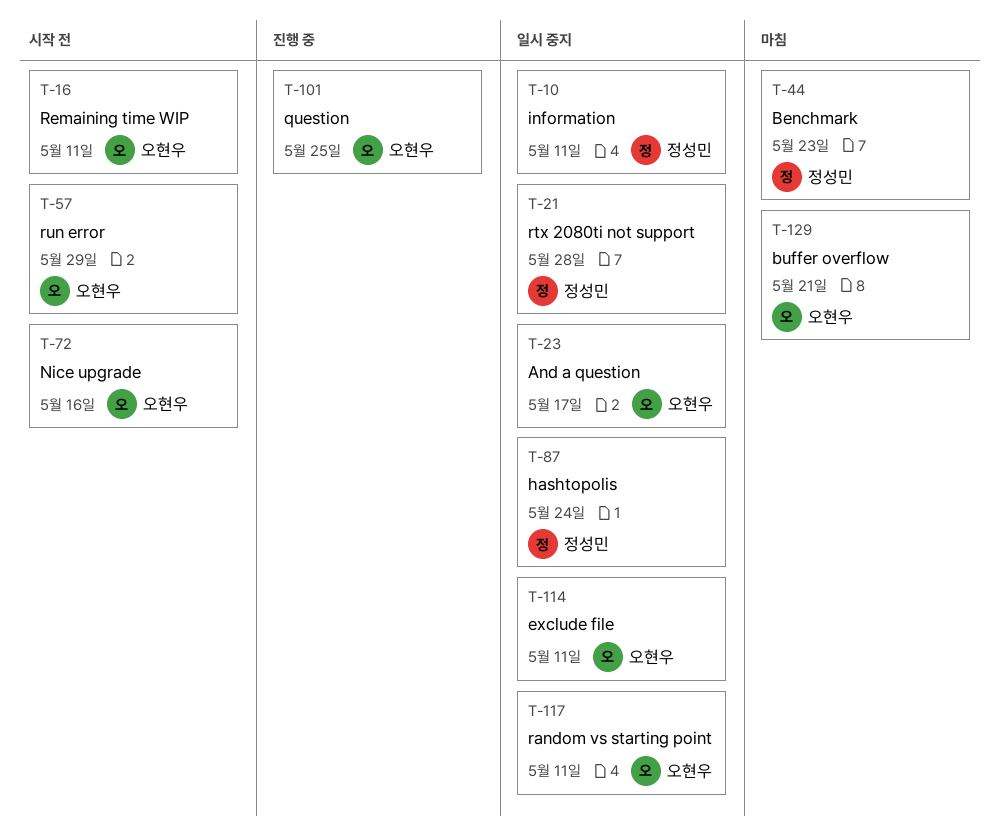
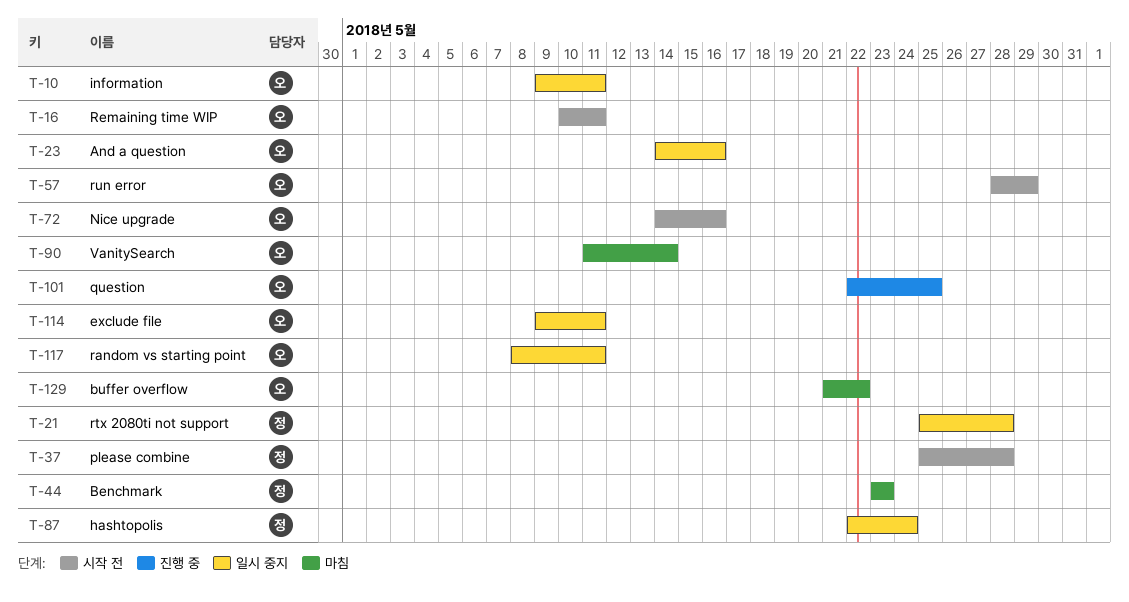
T-10, owner: 정성민 -> 오현우
T-23, due: May 17 -> May 16
T-37: none -> present
T-90: none -> present
T-129, due: May 21 -> May 22

